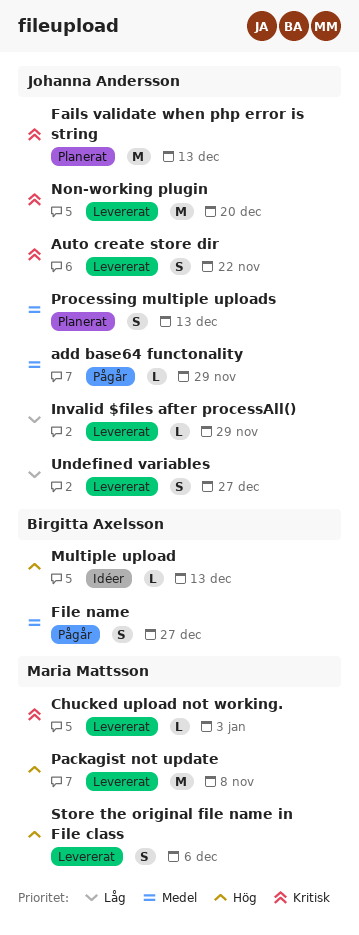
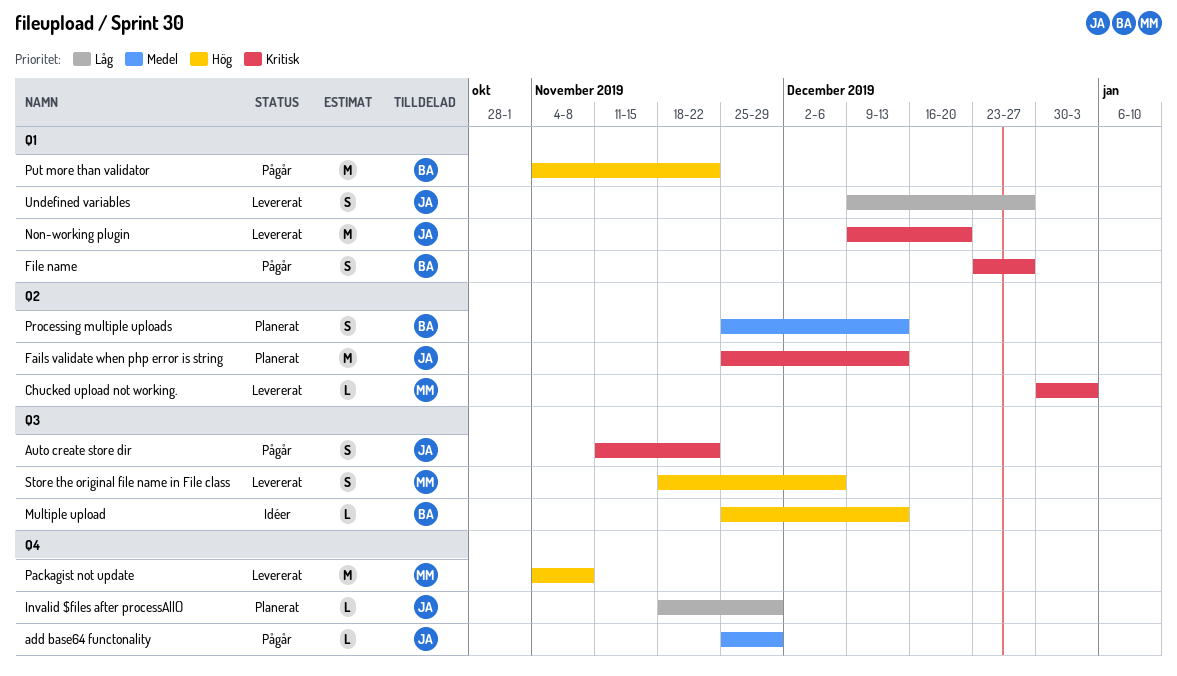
Auto create store dir, status: Levererat -> Pågår
File name, priority: Medel -> Kritisk
Invalid $files after processAll(), status: Levererat -> Planerat
Processing multiple uploads, owner: Johanna Andersson -> Birgitta Axelsson
Put more than validator: none -> present

